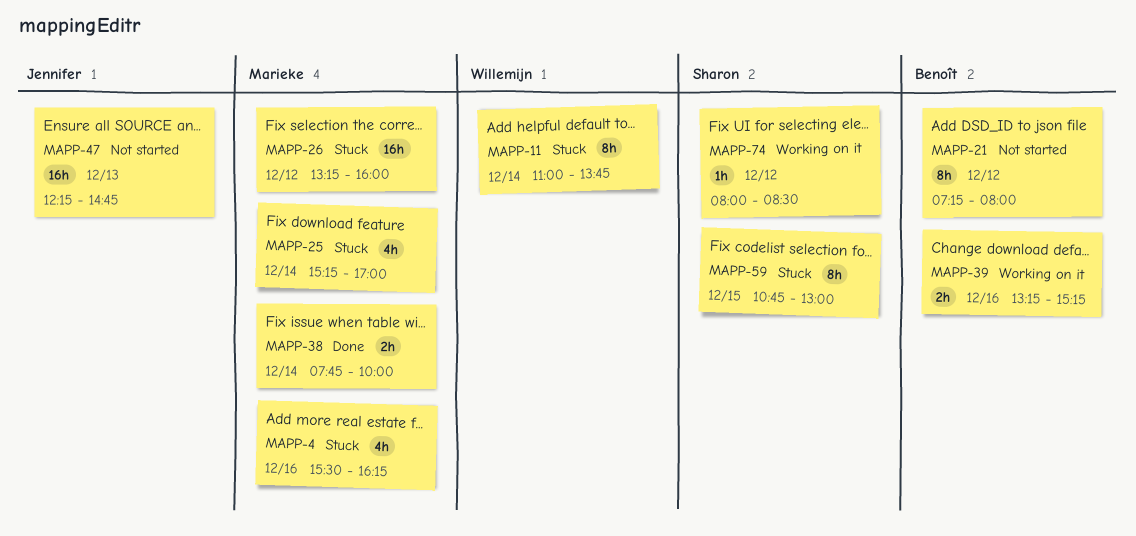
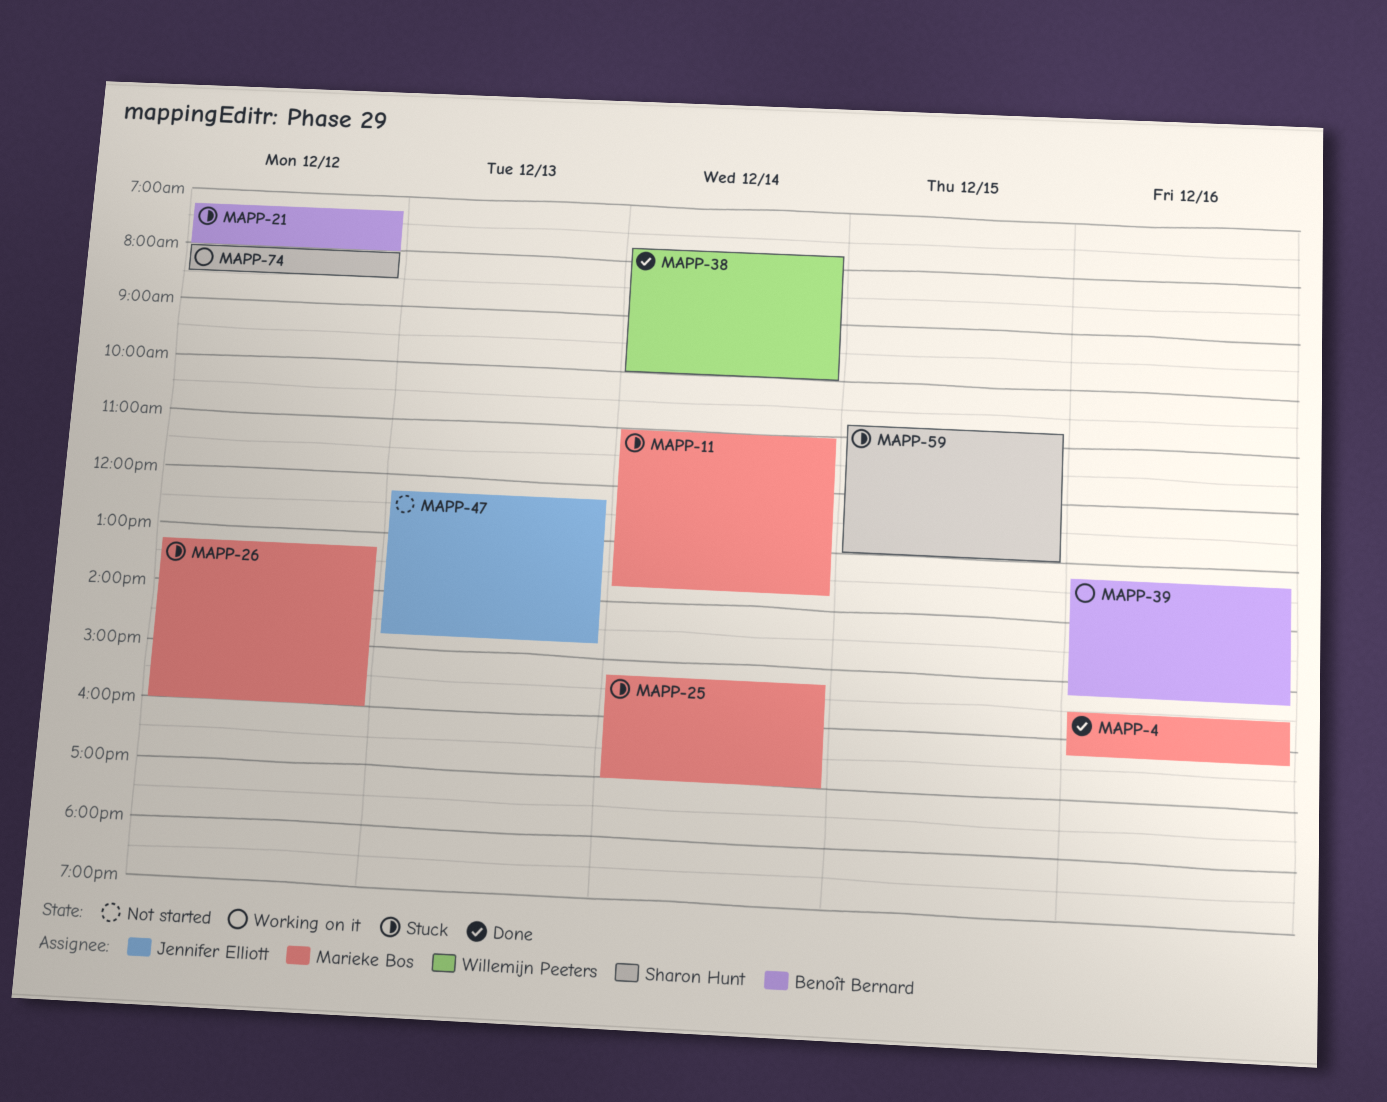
MAPP-4, status: Stuck -> Done
MAPP-11, owner: Willemijn Peeters -> Marieke Bos
MAPP-21, status: Not started -> Stuck
MAPP-38, owner: Marieke Bos -> Willemijn Peeters

